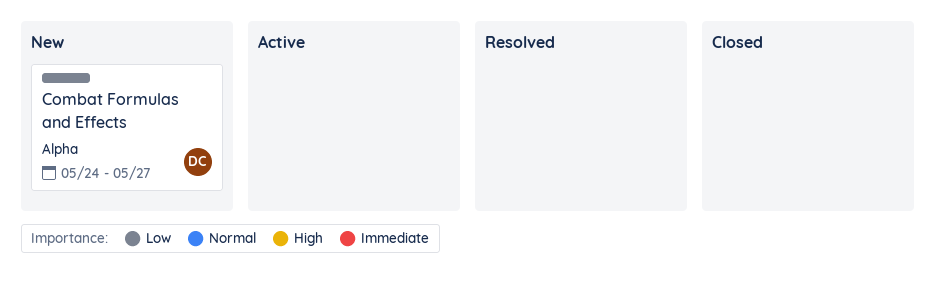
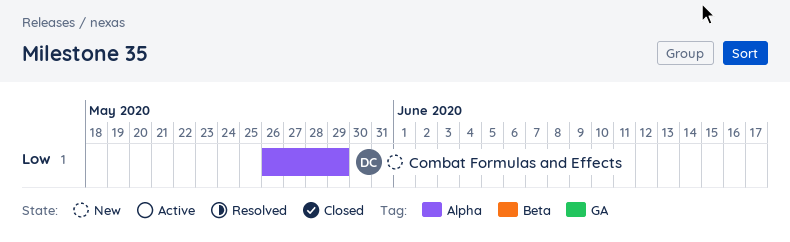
Combat Formulas and Effects, start: May 24 -> May 26
Combat Formulas and Effects, due: May 27 -> May 29

